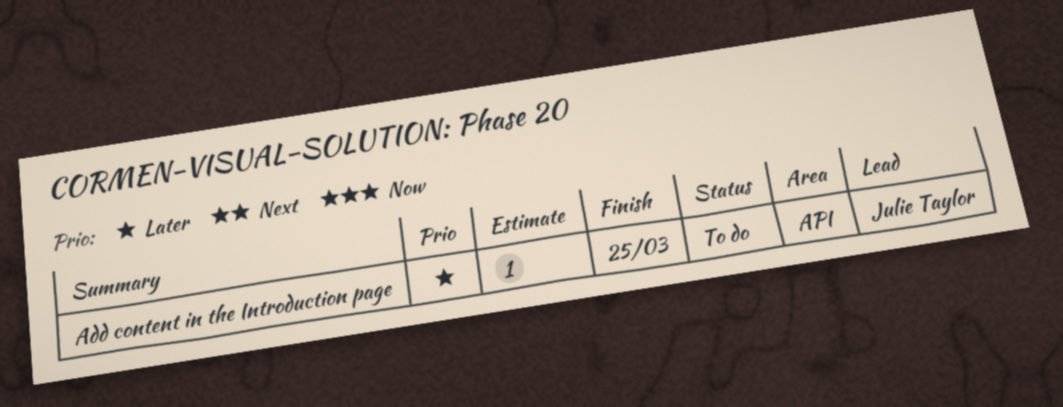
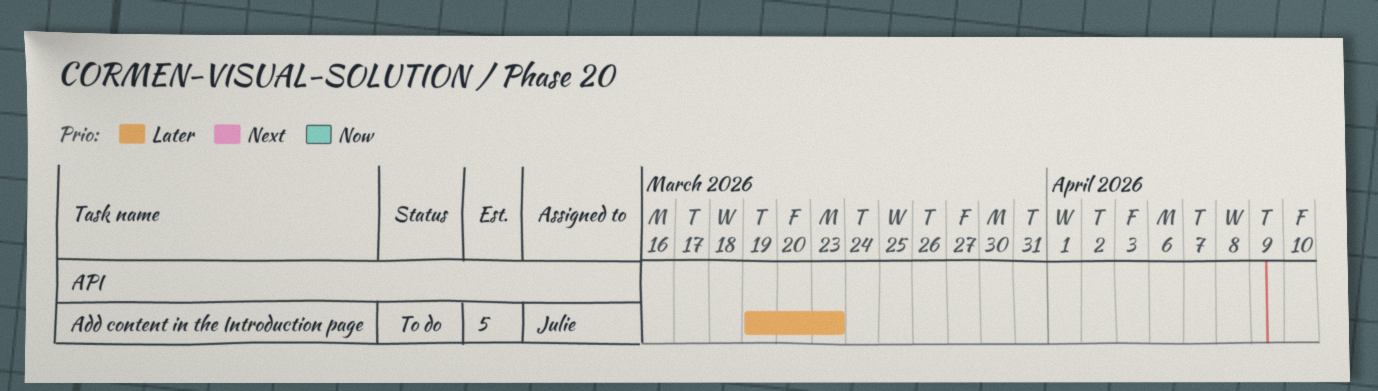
Add content in the Introduction page, estimate: 1 -> 5
Add content in the Introduction page, due: Mar 25 -> Mar 23

